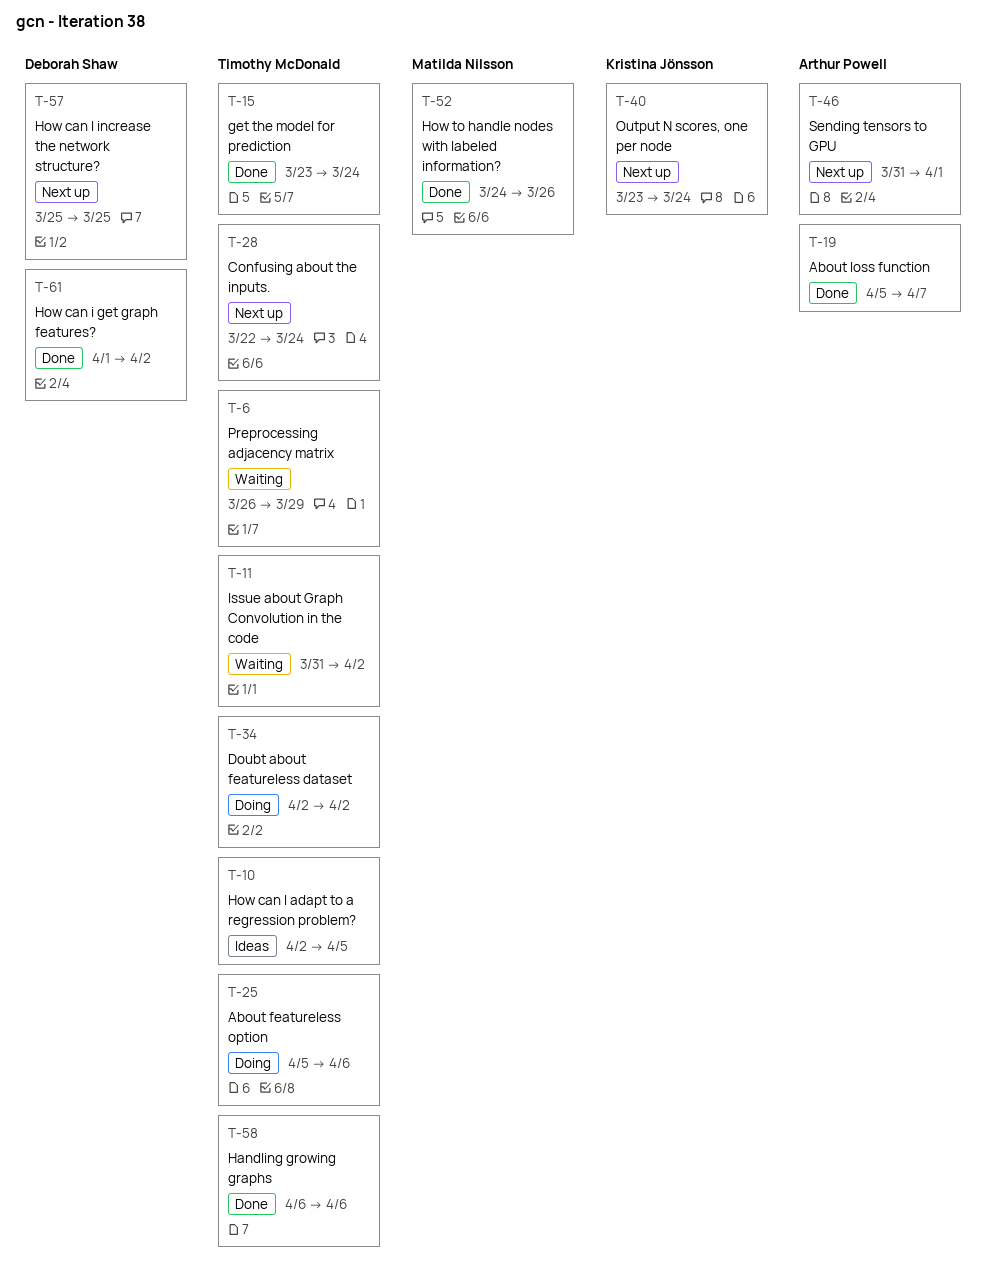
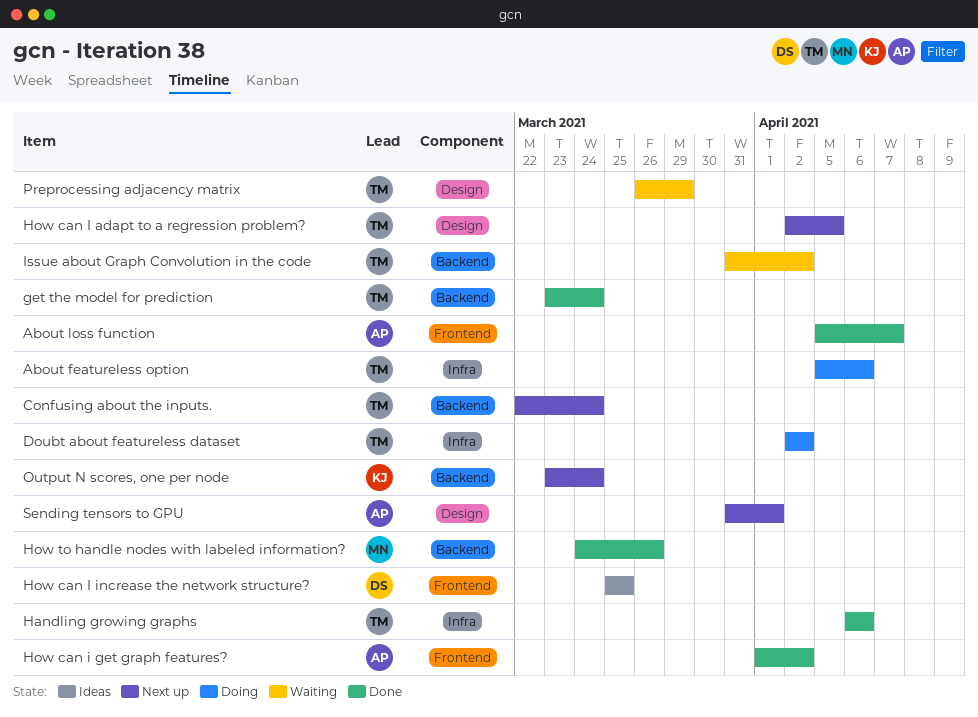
How can I adapt to a regression problem?, status: Ideas -> Next up
How can i get graph features?, owner: Deborah Shaw -> Arthur Powell
How can I increase the network structure?, status: Next up -> Ideas

